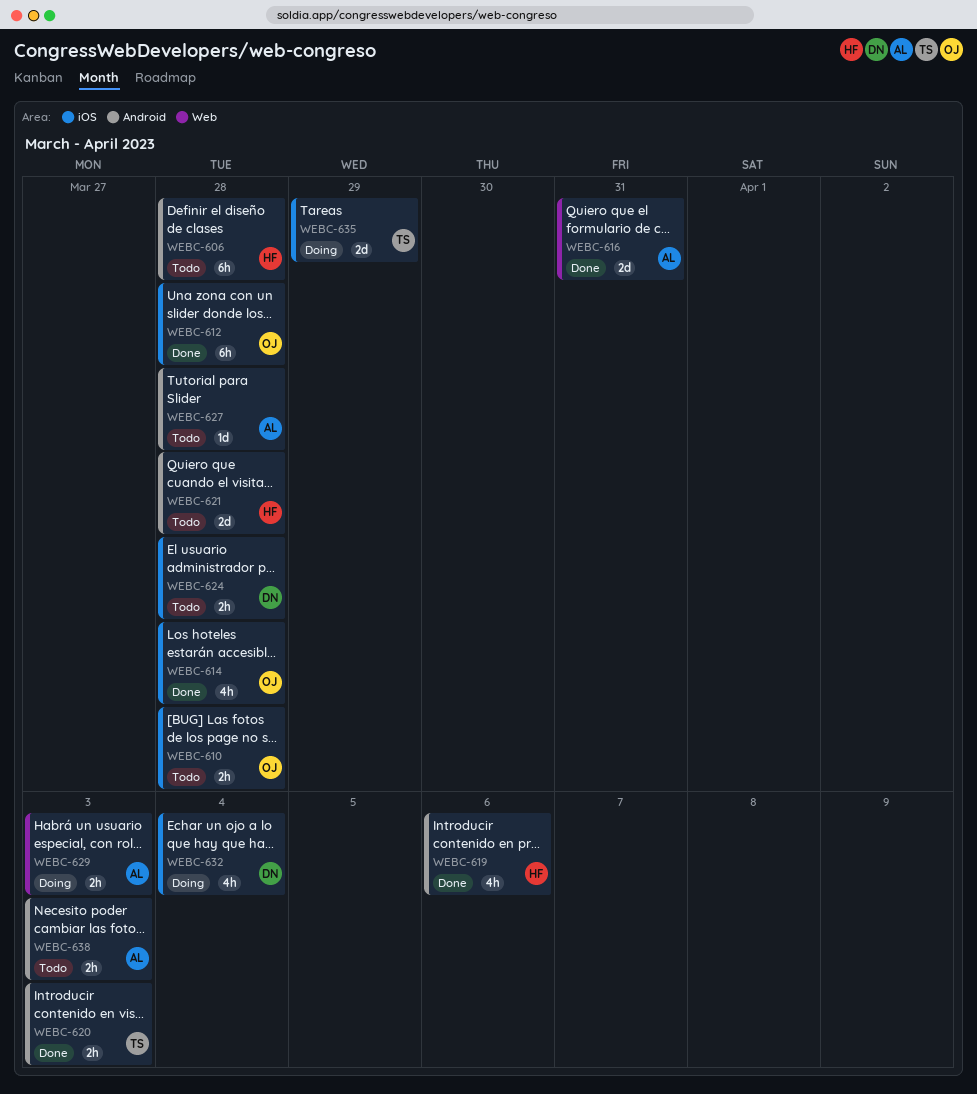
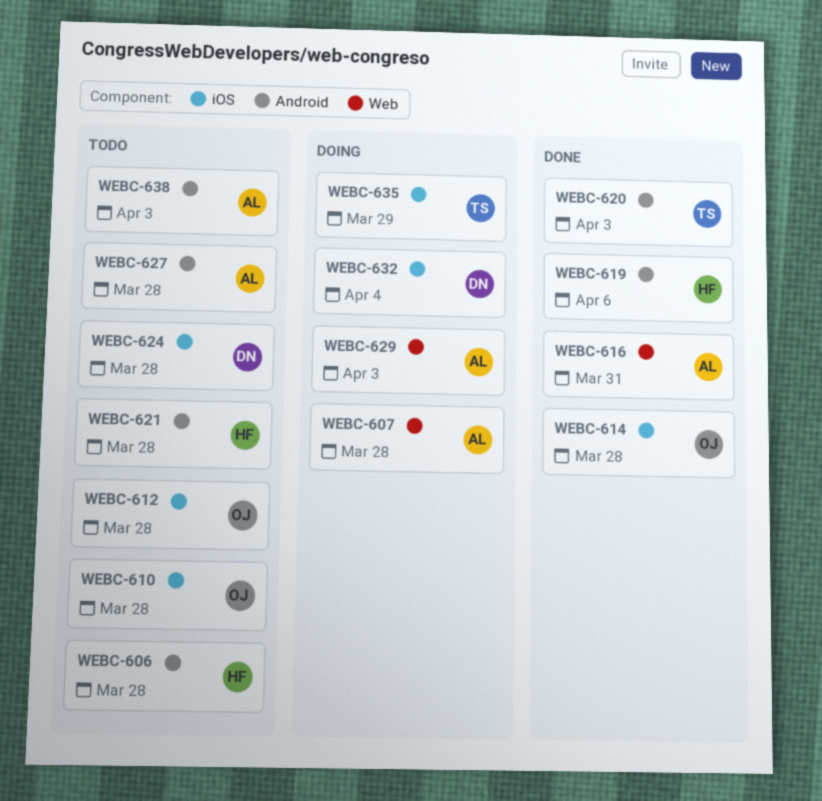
WEBC-607: none -> present
WEBC-612, status: Done -> Todo

